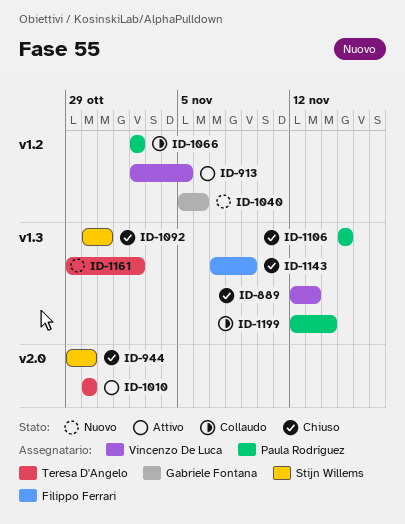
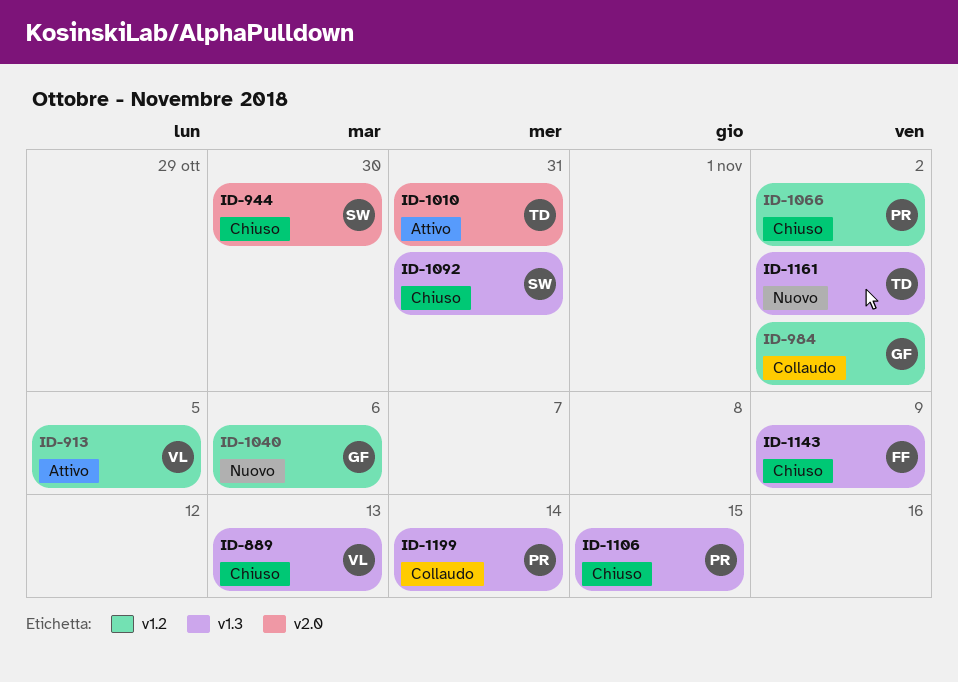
ID-984: none -> present
ID-1010, due: Oct 30 -> Oct 31
ID-1066, status: Collaudo -> Chiuso

